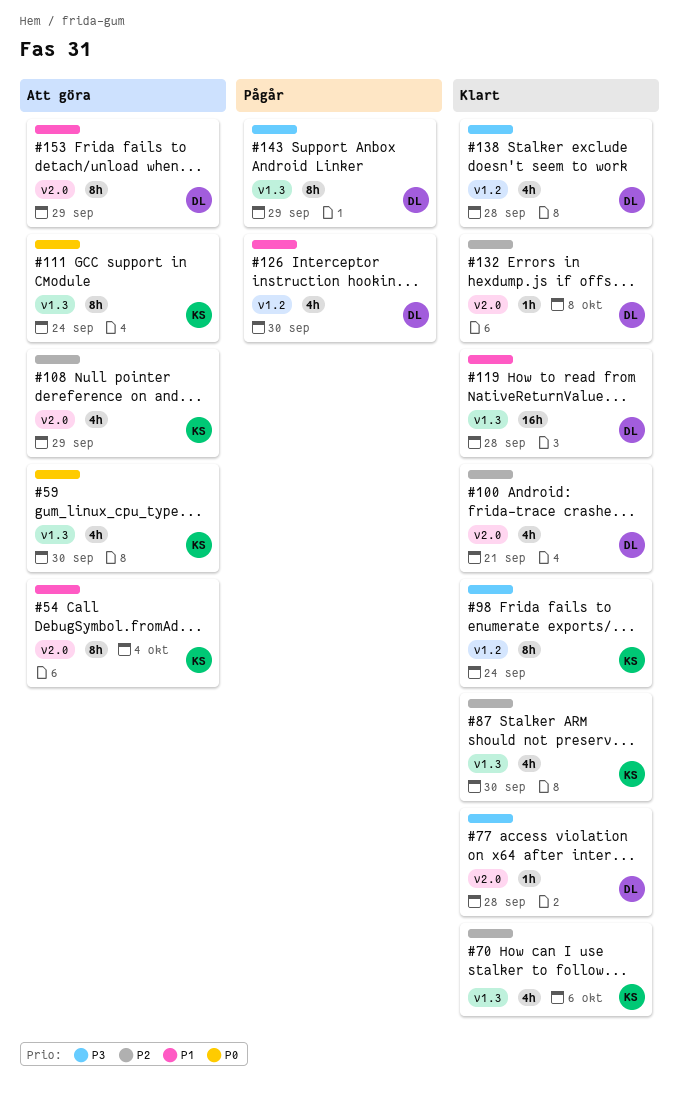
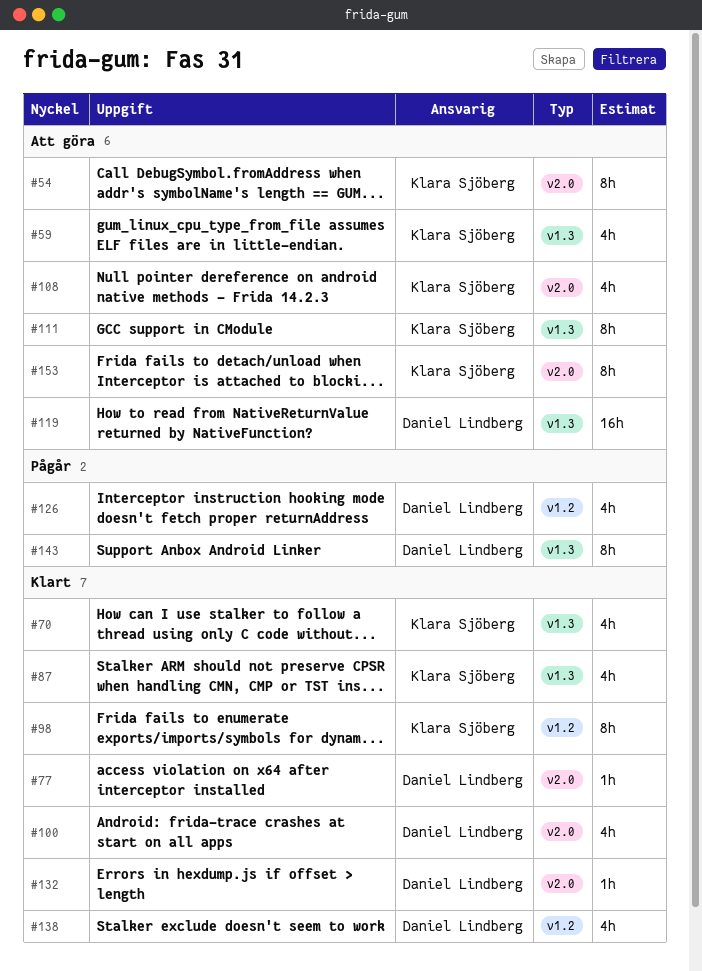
#119, status: Klart -> Att göra
#153, owner: Daniel Lindberg -> Klara Sjöberg

